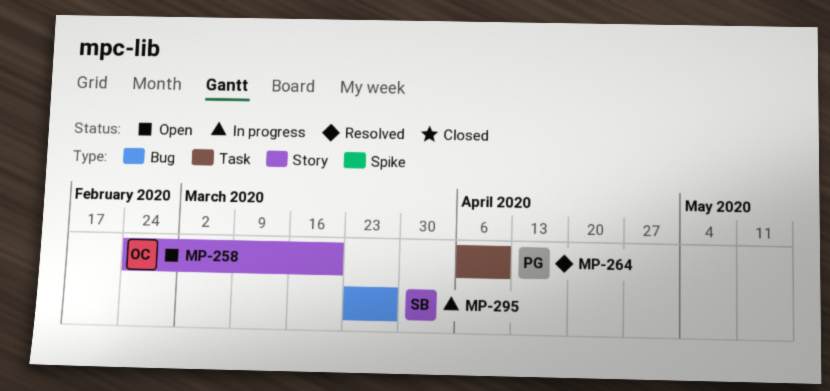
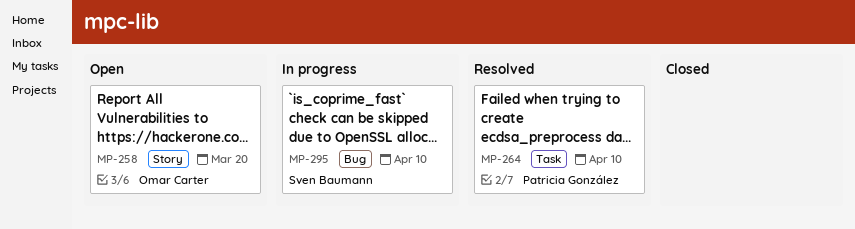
MP-295, due: Mar 27 -> Apr 10

